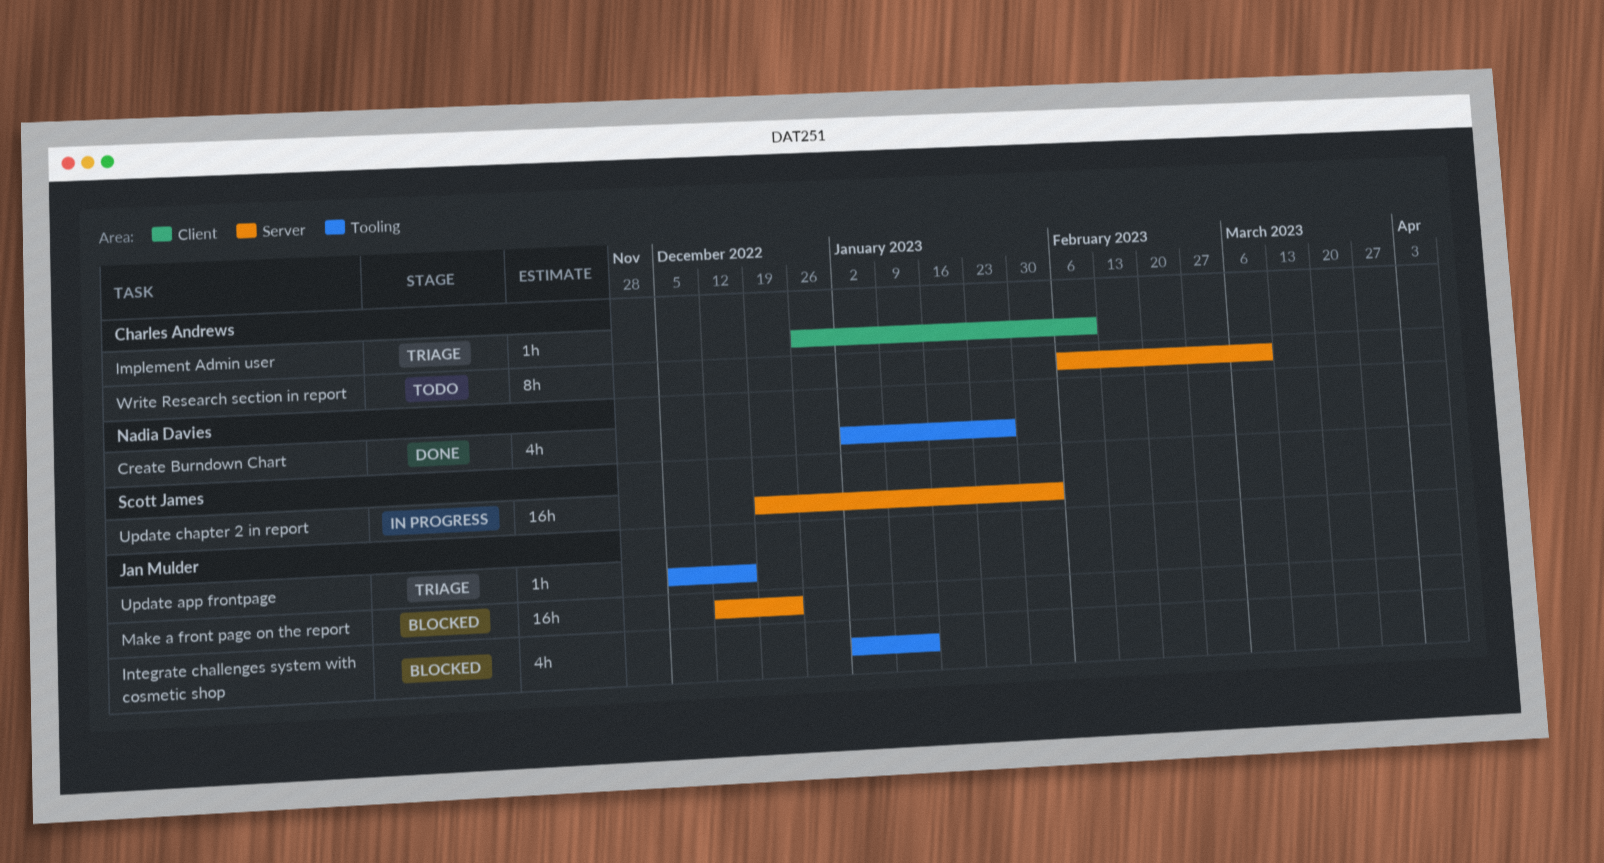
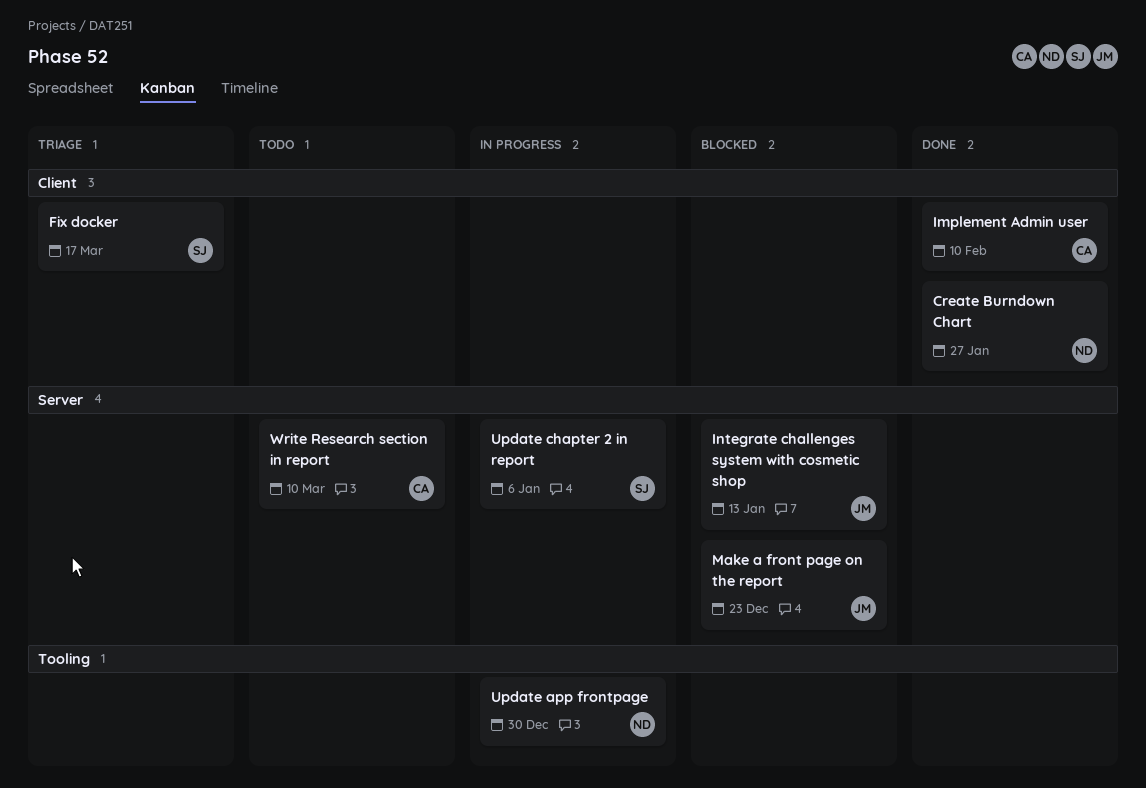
Create Burndown Chart, label: Tooling -> Client
Fix docker: none -> present
Implement Admin user, status: Triage -> Done
Integrate challenges system with cosmetic shop, label: Tooling -> Server
Update app frontpage, status: Triage -> In progress
Update app frontpage, owner: Jan Mulder -> Nadia Davies
Update app frontpage, due: Dec 16 -> Dec 30
Update chapter 2 in report, due: Feb 3 -> Jan 6

